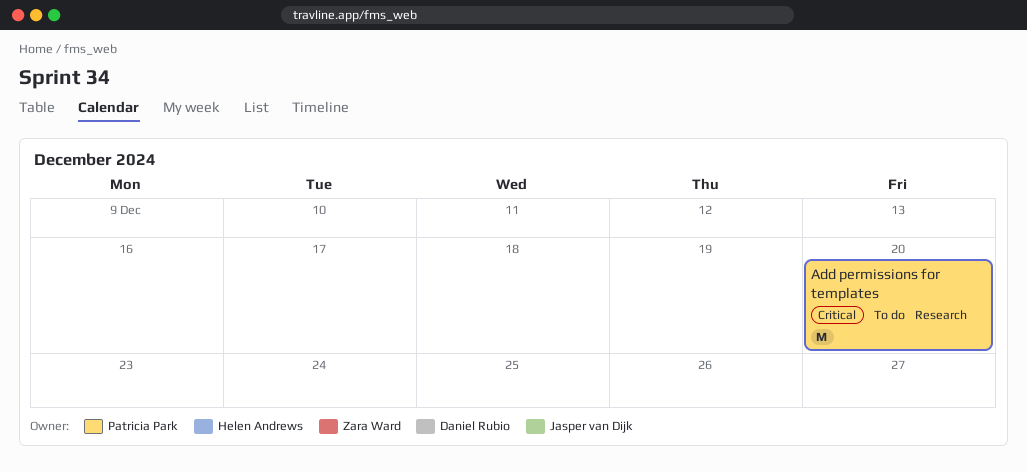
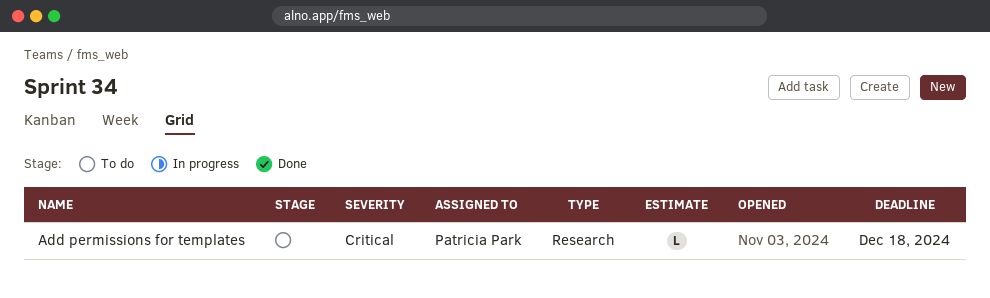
Add permissions for templates, estimate: M -> L
Add permissions for templates, due: Dec 20 -> Dec 18

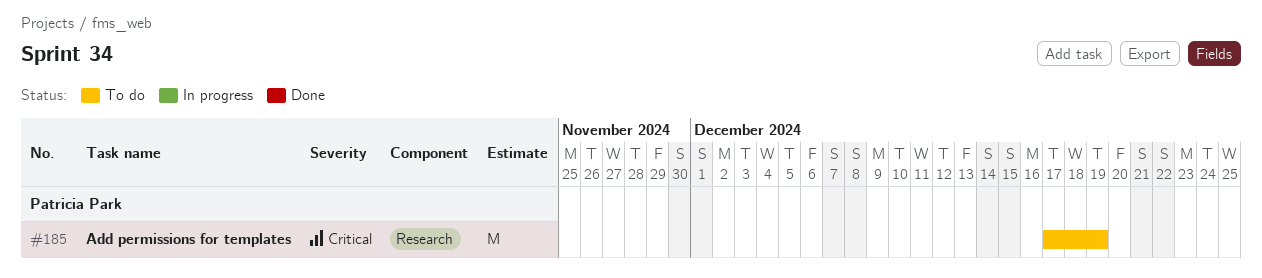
Add permissions for templates, estimate: L -> M
Add permissions for templates, due: Dec 18 -> Dec 19

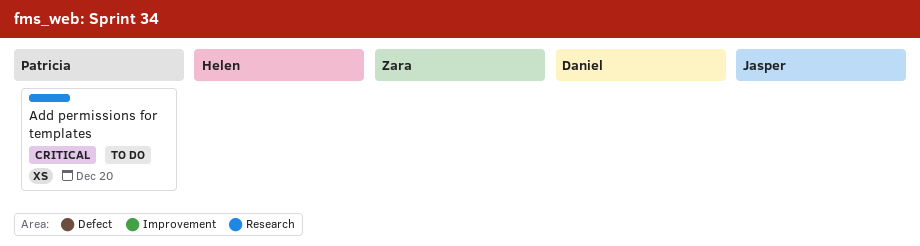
Add permissions for templates, estimate: M -> XS
Add permissions for templates, due: Dec 19 -> Dec 20

